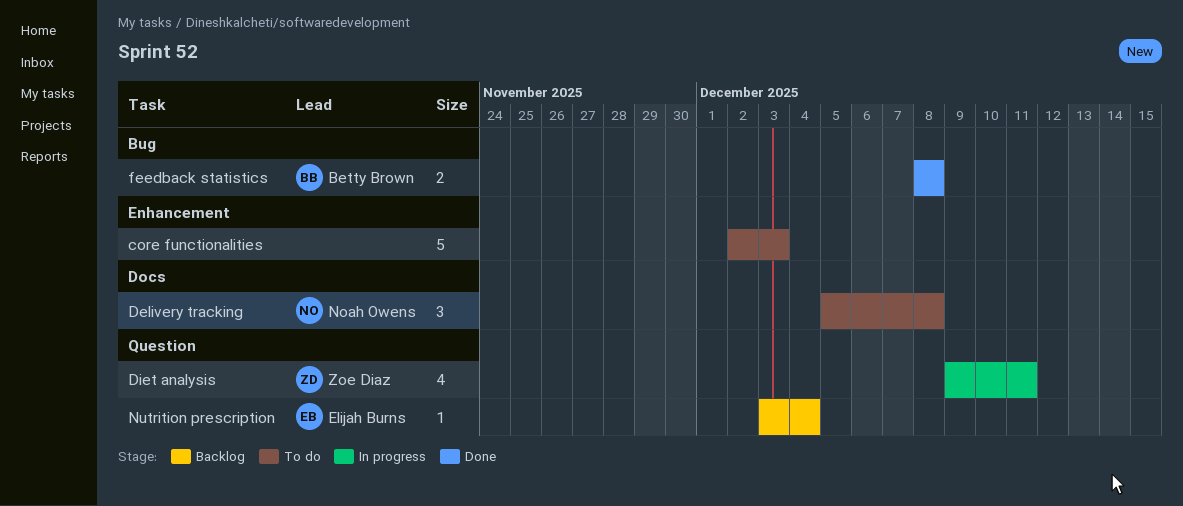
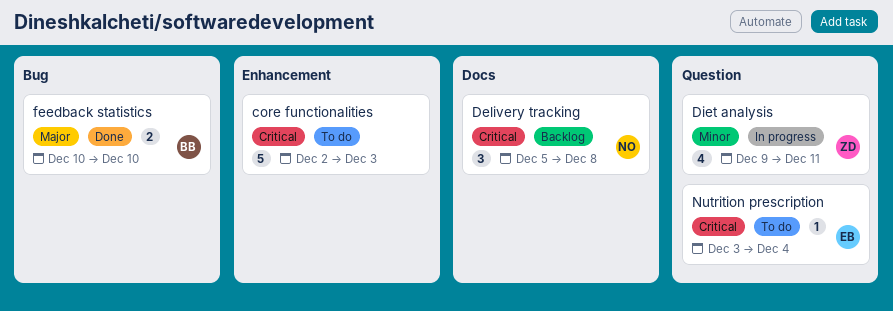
Delivery tracking, status: To do -> Backlog
feedback statistics, start: Dec 8 -> Dec 10
feedback statistics, due: Dec 8 -> Dec 10
Nutrition prescription, status: Backlog -> To do

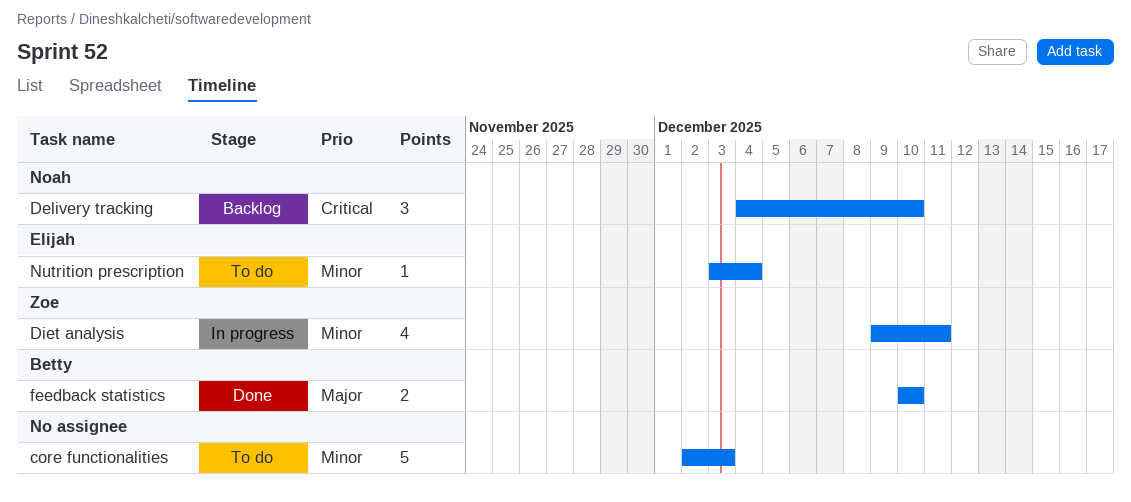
core functionalities, priority: Critical -> Minor
Delivery tracking, start: Dec 5 -> Dec 4
Delivery tracking, due: Dec 8 -> Dec 10
Nutrition prescription, priority: Critical -> Minor

